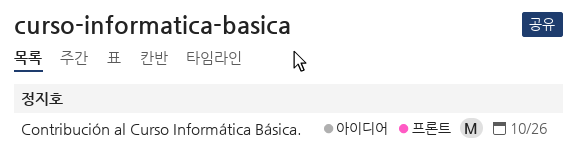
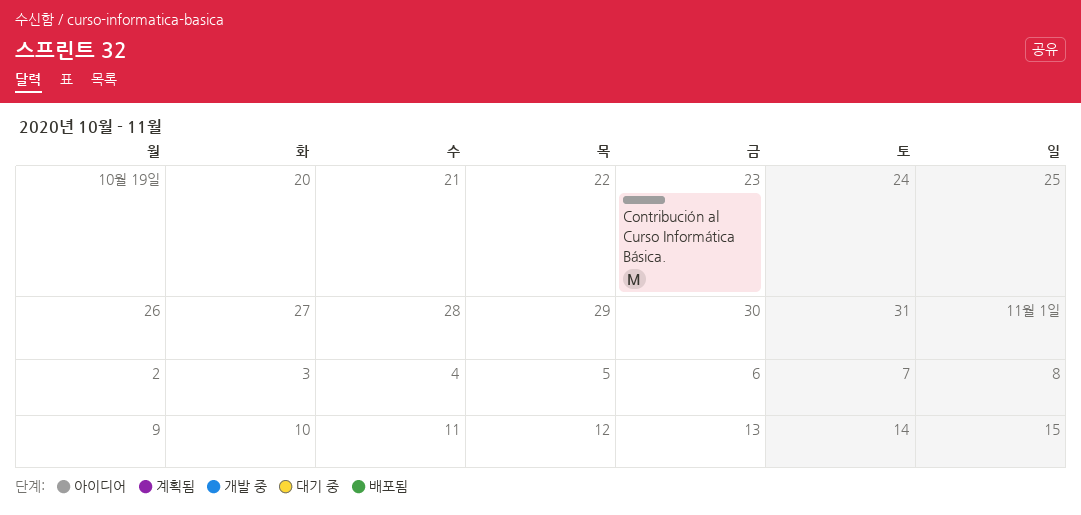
Contribución al Curso Informática Básica., due: Oct 26 -> Oct 23

